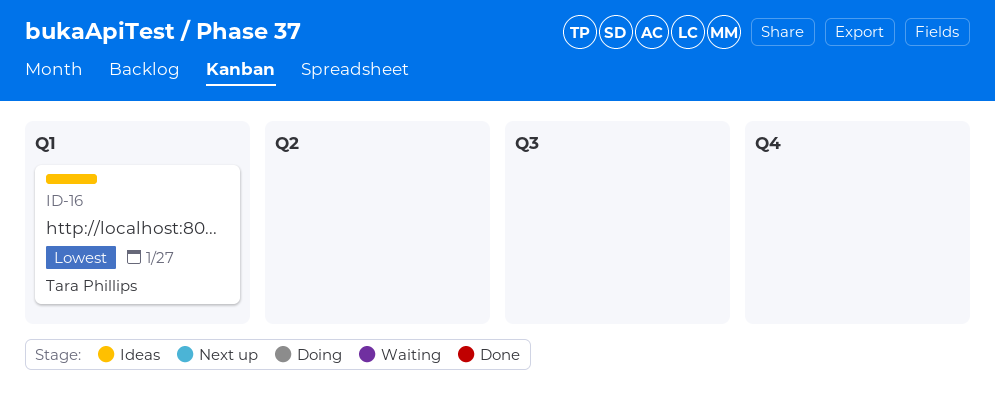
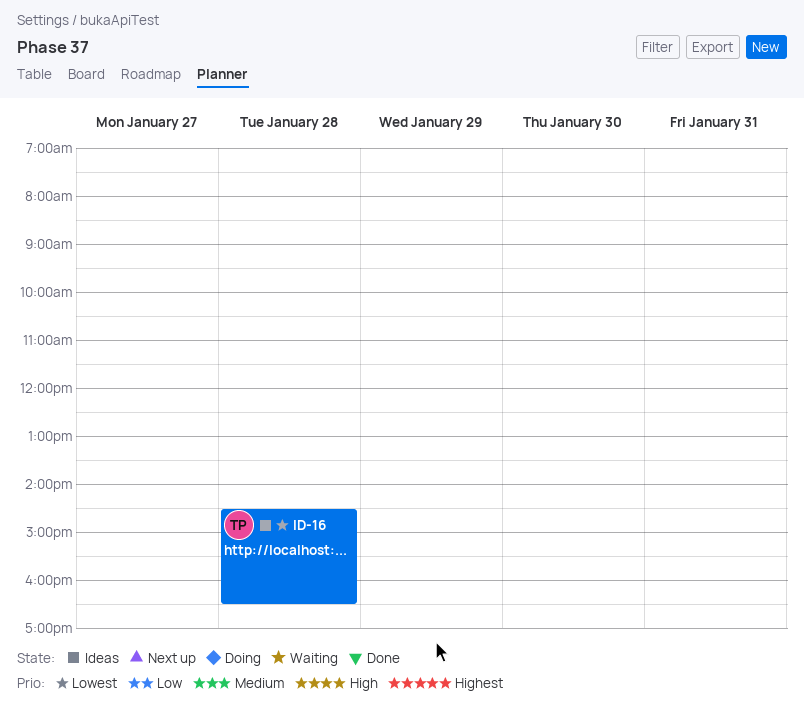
ID-16, day: Jan 27 -> Jan 28

